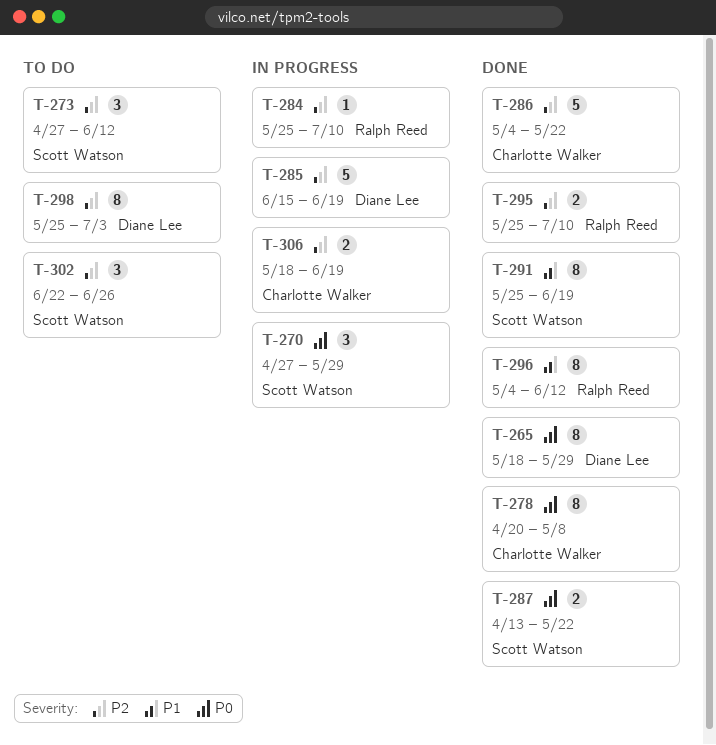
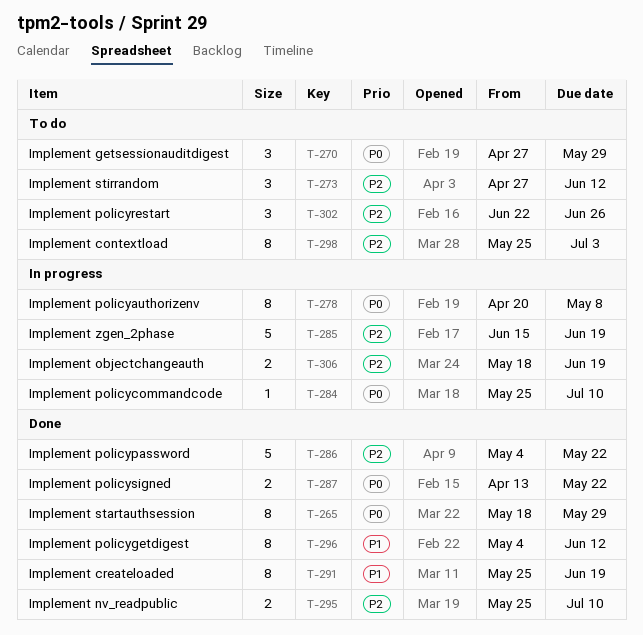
T-270, status: In progress -> To do
T-278, status: Done -> In progress
T-284, priority: P2 -> P0

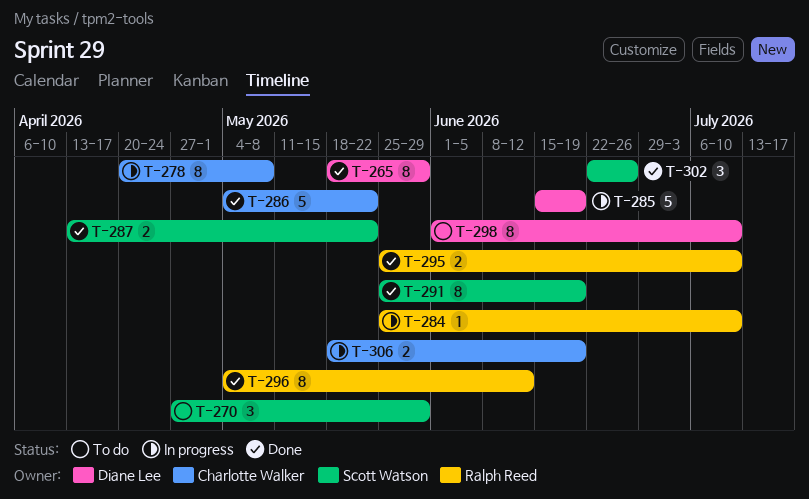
T-273: present -> none
T-298, start: May 25 -> Jun 1
T-298, due: Jul 3 -> Jul 10
T-302, status: To do -> Done

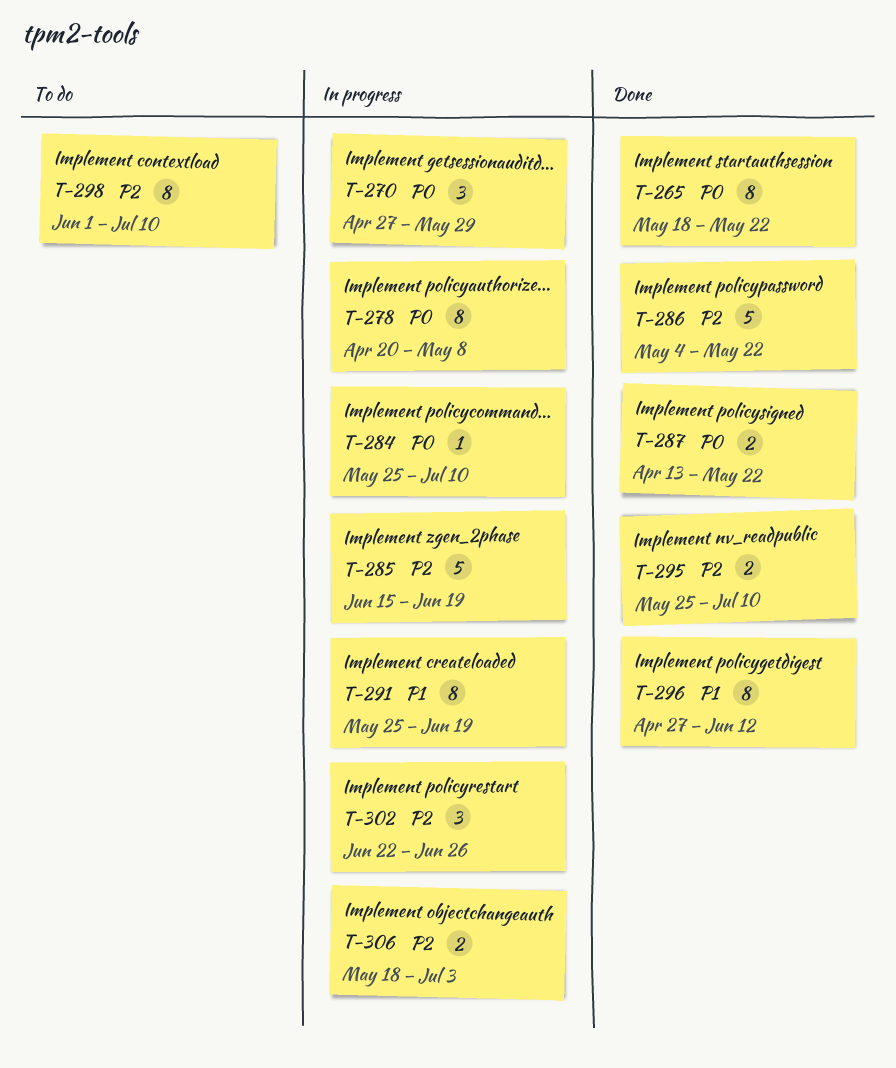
T-265, due: May 29 -> May 22
T-270, status: To do -> In progress
T-291, status: Done -> In progress
T-296, start: May 4 -> Apr 27
T-302, status: Done -> In progress
T-306, due: Jun 19 -> Jul 3

